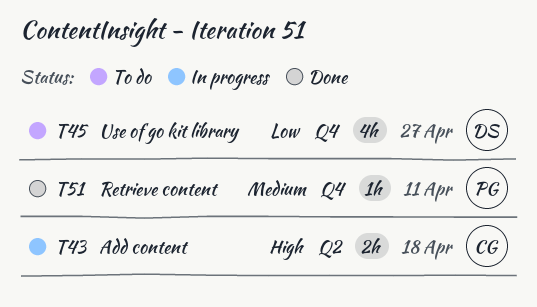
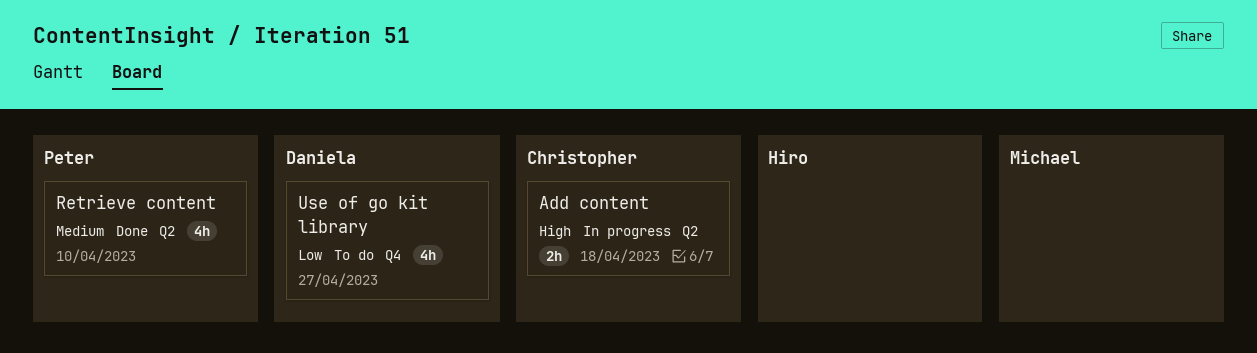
Retrieve content, label: Q4 -> Q2
Retrieve content, estimate: 1h -> 4h
Retrieve content, due: Apr 11 -> Apr 10

